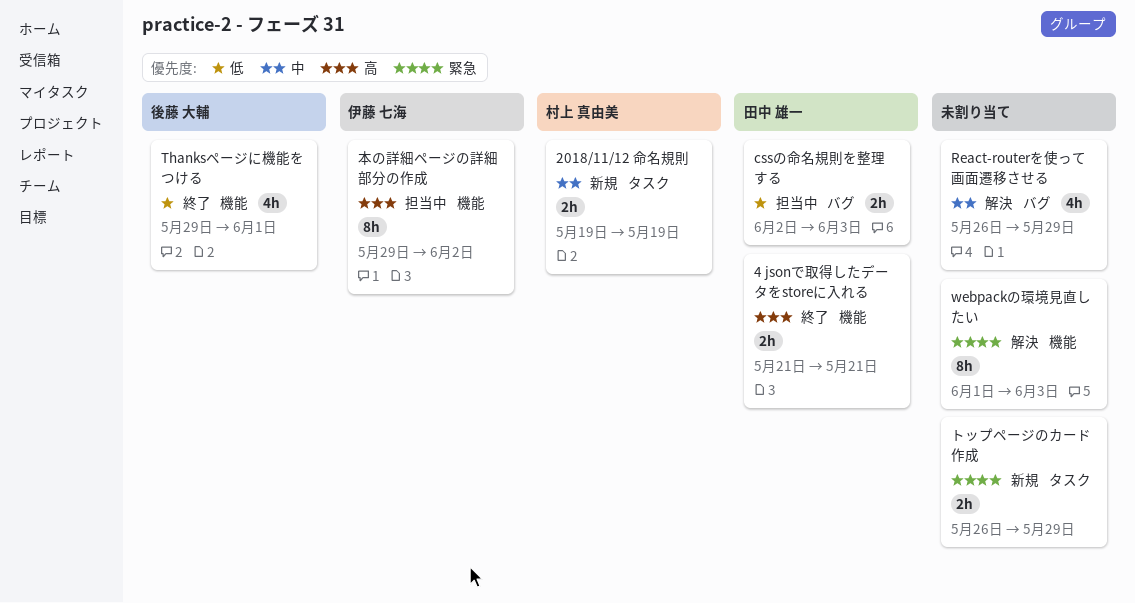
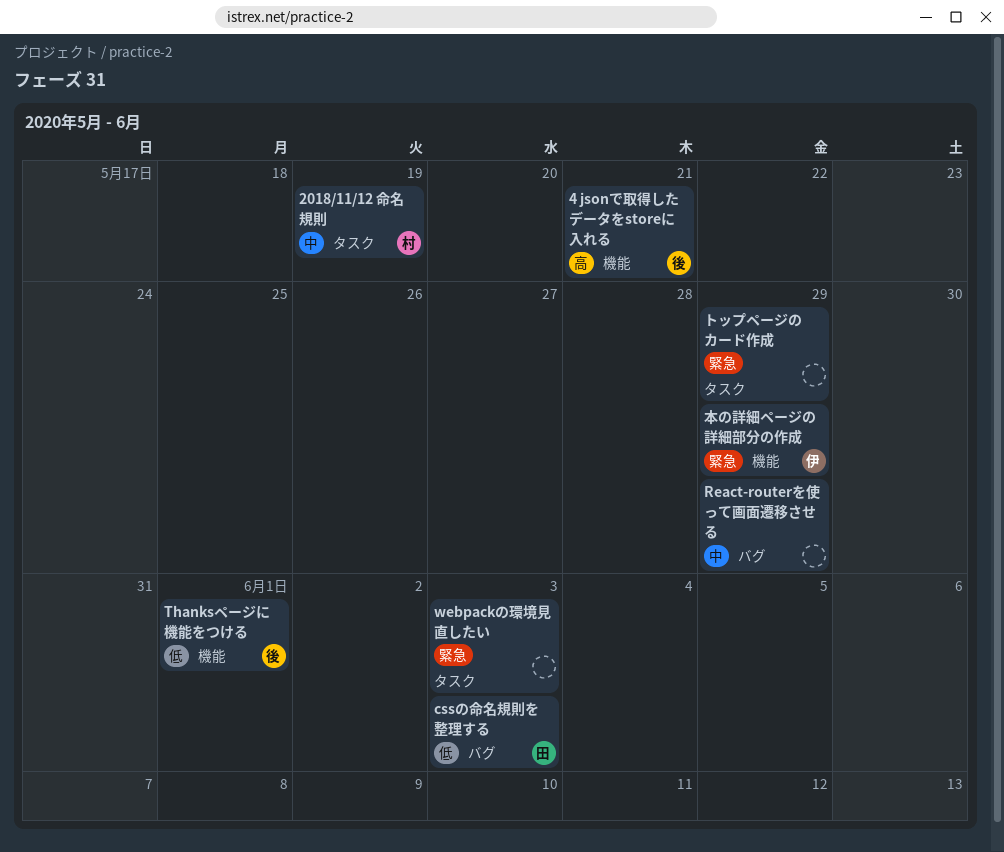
4 jsonで取得したデータをstoreに入れる, owner: 田中 雄一 -> 後藤 大輔
webpackの環境見直したい, label: 機能 -> タスク
本の詳細ページの詳細部分の作成, priority: 高 -> 緊急
本の詳細ページの詳細部分の作成, due: Jun 2 -> May 29

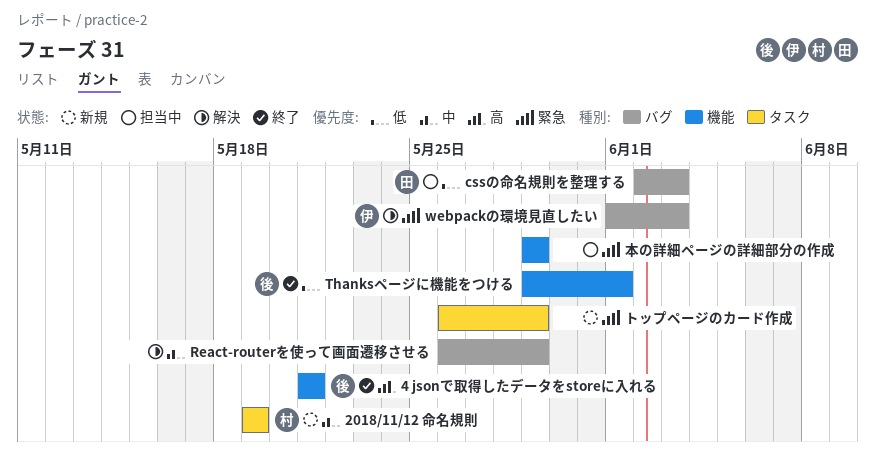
webpackの環境見直したい, owner: none -> 伊
webpackの環境見直したい, label: タスク -> バグ
本の詳細ページの詳細部分の作成, owner: 伊 -> none

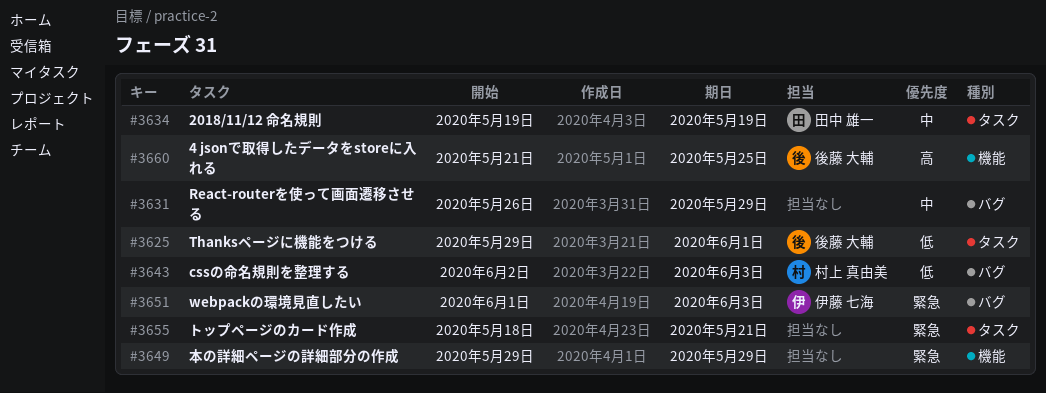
2018/11/12 命名規則, owner: 村上 真由美 -> 田中 雄一
4 jsonで取得したデータをstoreに入れる, due: May 21 -> May 25
cssの命名規則を整理する, owner: 田中 雄一 -> 村上 真由美
Thanksページに機能をつける, label: 機能 -> タスク
トップページのカード作成, start: May 26 -> May 18
トップページのカード作成, due: May 29 -> May 21

